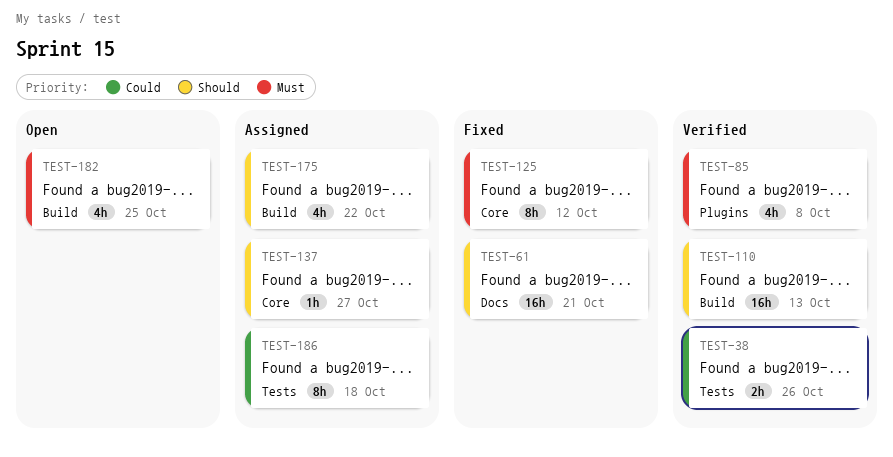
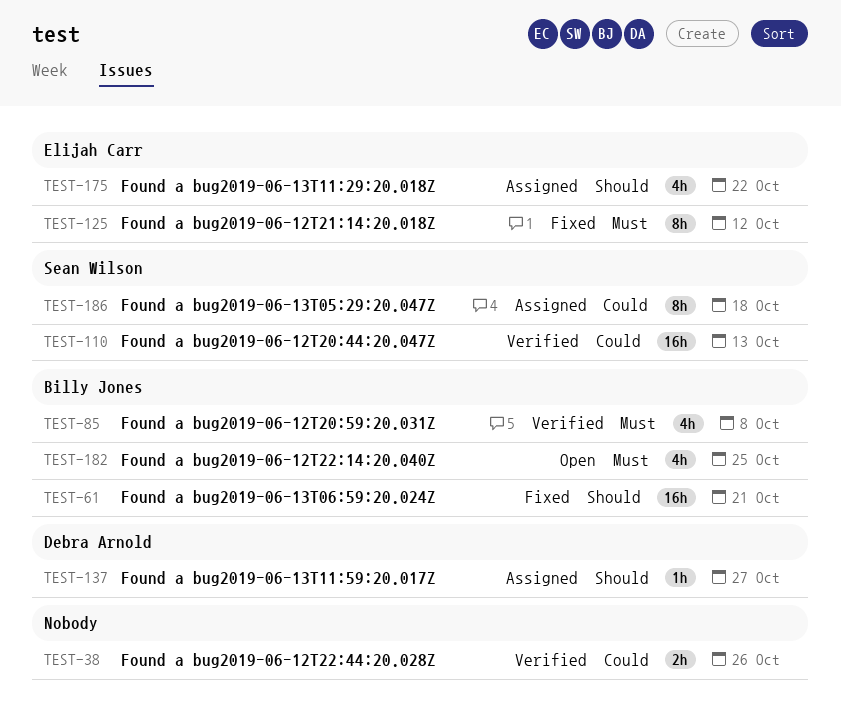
TEST-110, priority: Should -> Could

